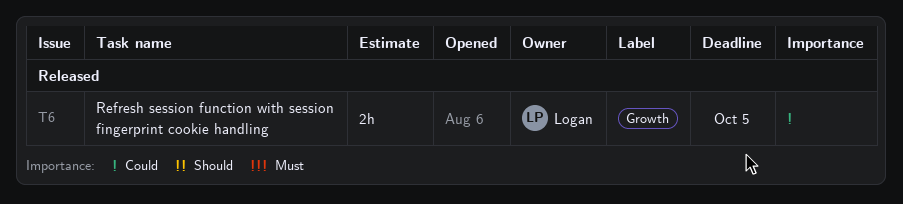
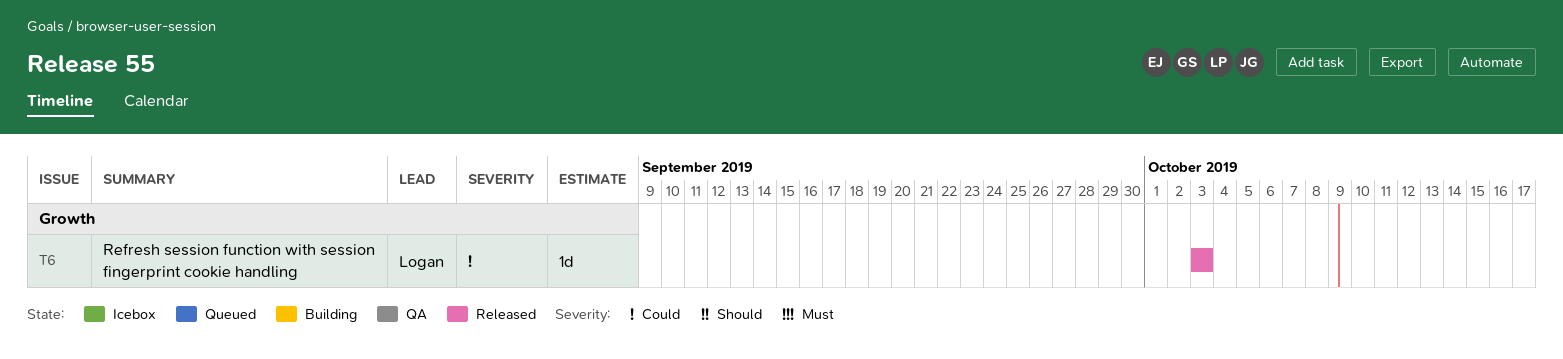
T6, estimate: 2h -> 1d
T6, due: Oct 5 -> Oct 3

